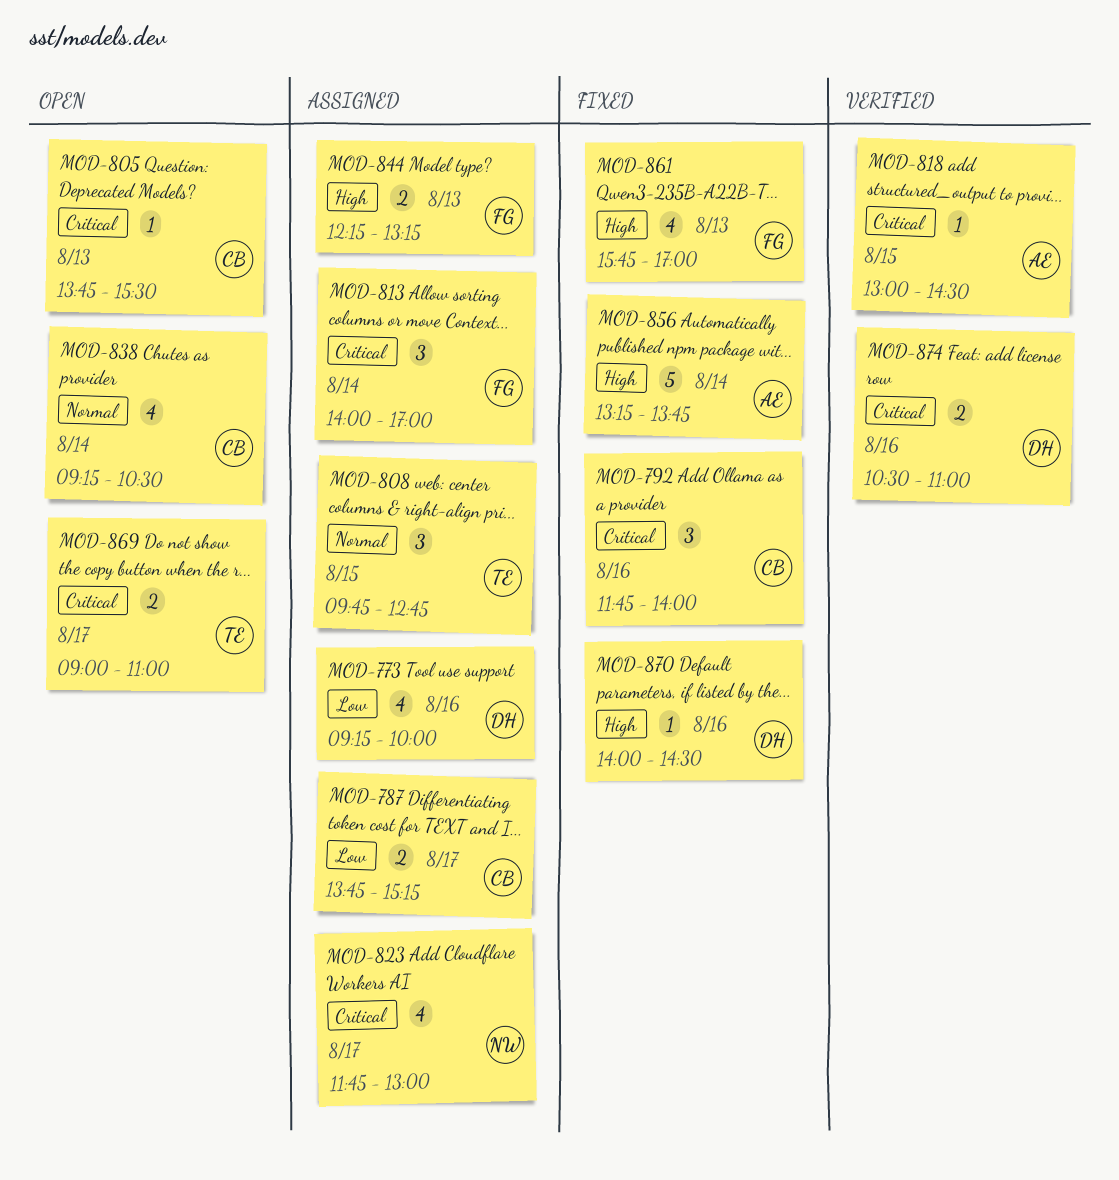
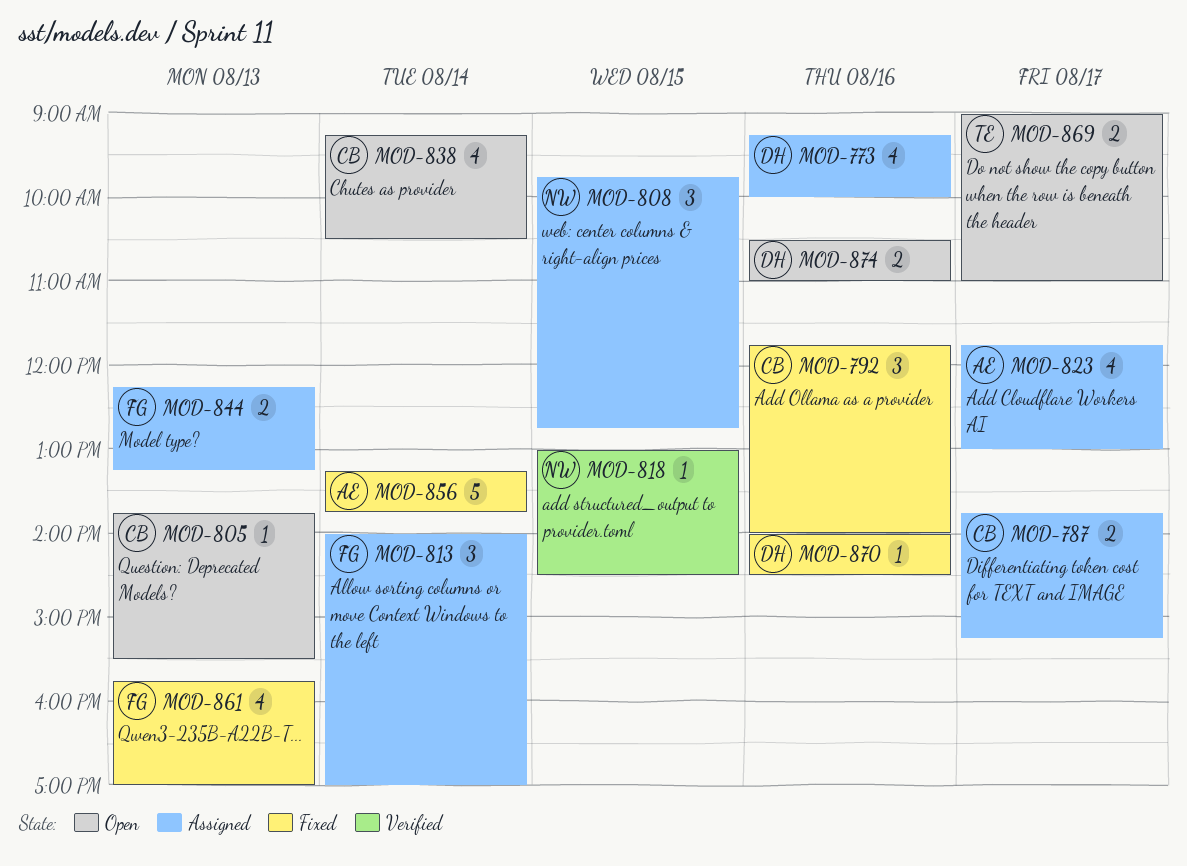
MOD-808, owner: TE -> NW
MOD-818, owner: AE -> NW
MOD-823, owner: NW -> AE
MOD-874, status: Verified -> Open

